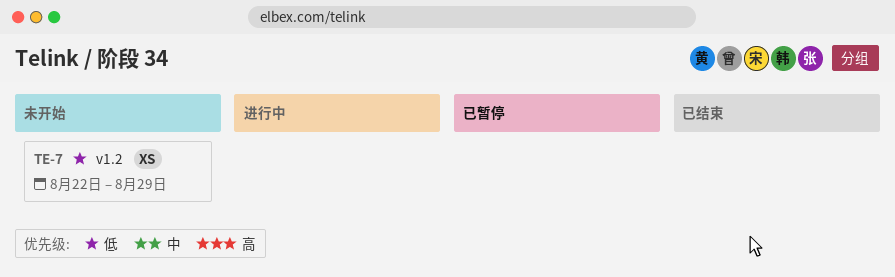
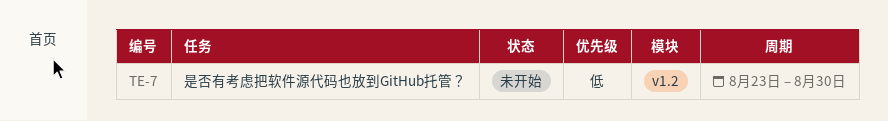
TE-7, start: Aug 22 -> Aug 23
TE-7, due: Aug 29 -> Aug 30

